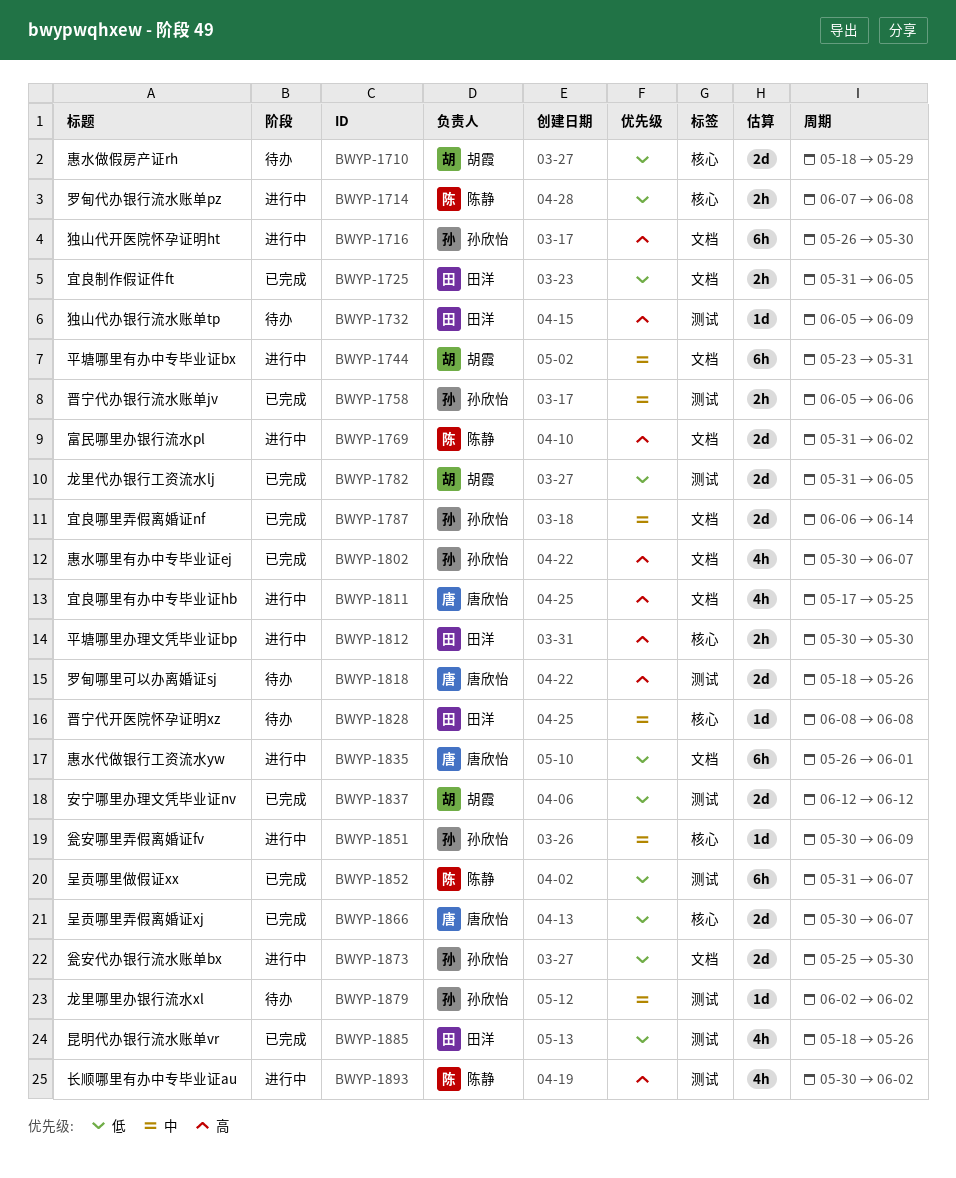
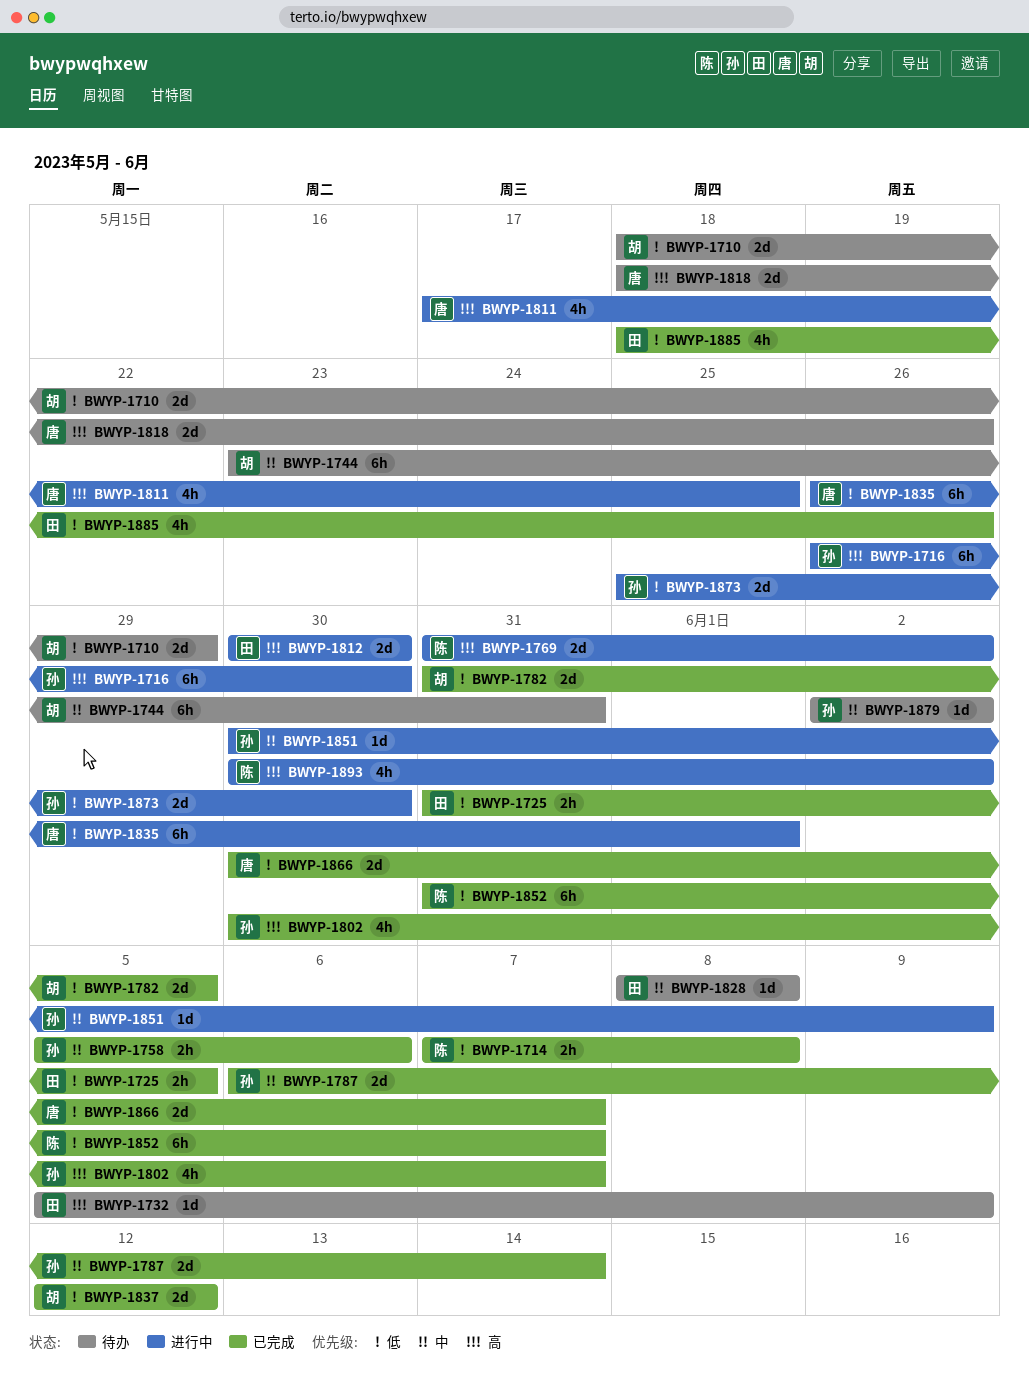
BWYP-1714, status: 进行中 -> 已完成
BWYP-1744, status: 进行中 -> 待办
BWYP-1812, estimate: 2h -> 2d

